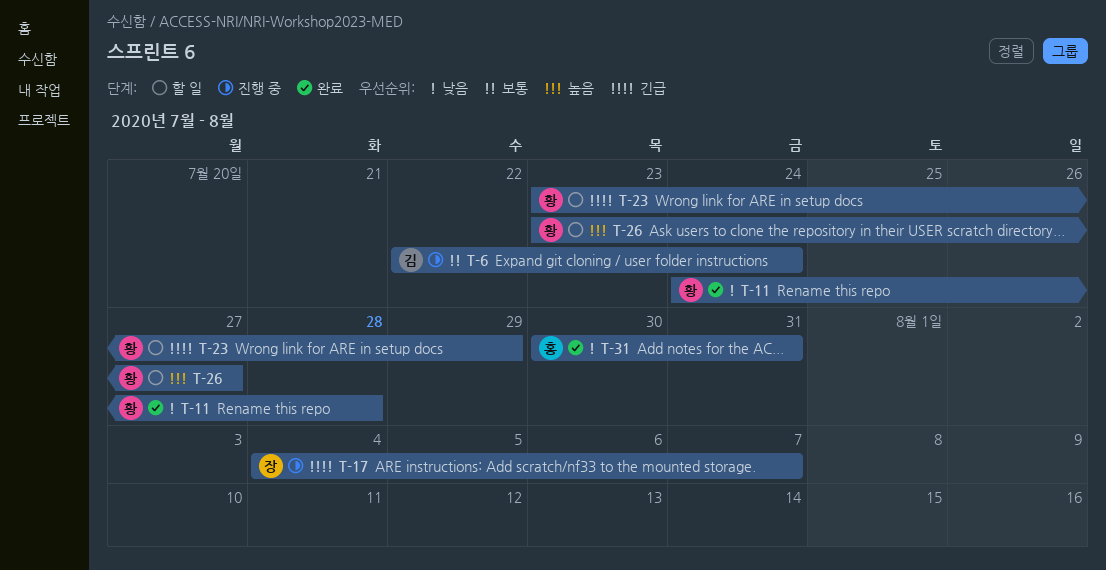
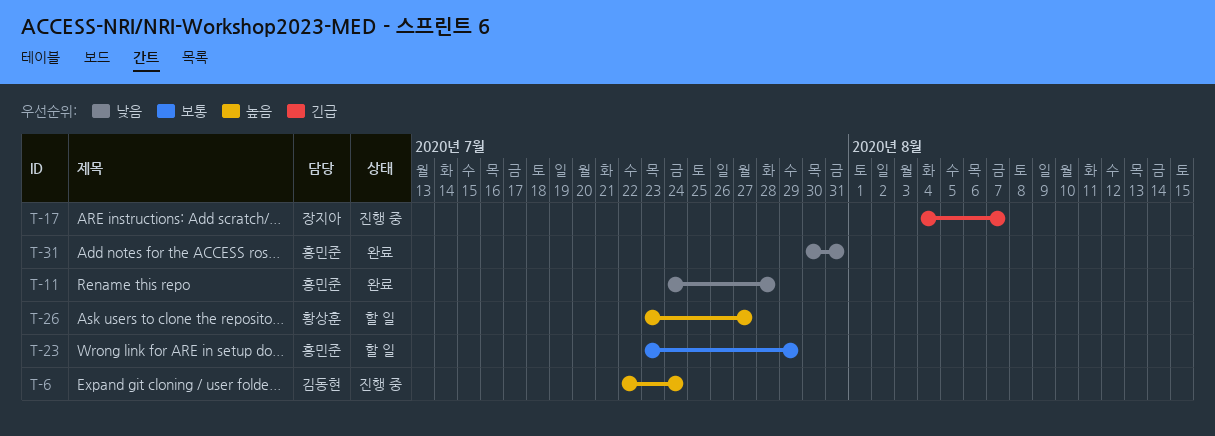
T-6, priority: 보통 -> 높음
T-11, owner: 황상훈 -> 홍민준
T-23, owner: 황상훈 -> 홍민준
T-23, priority: 긴급 -> 보통

